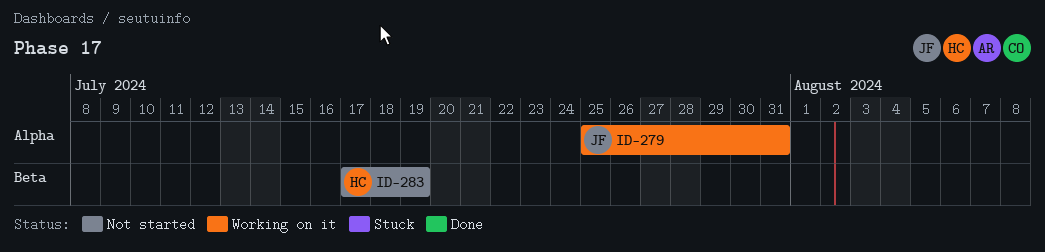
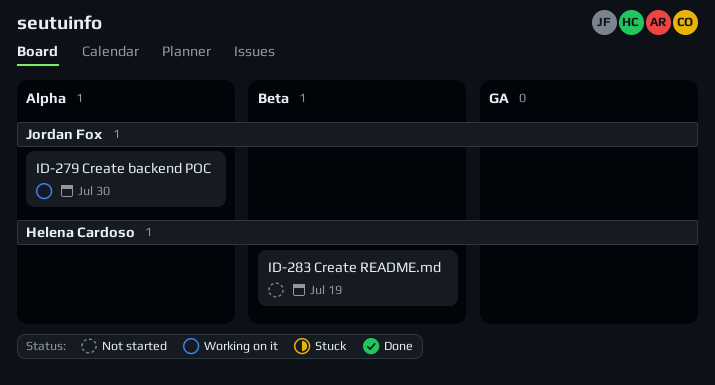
ID-279, due: Jul 31 -> Jul 30

